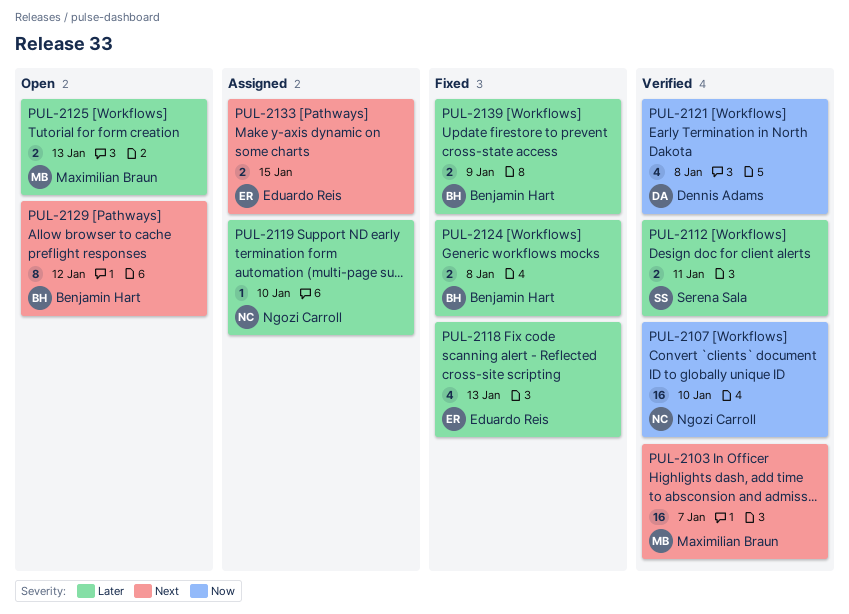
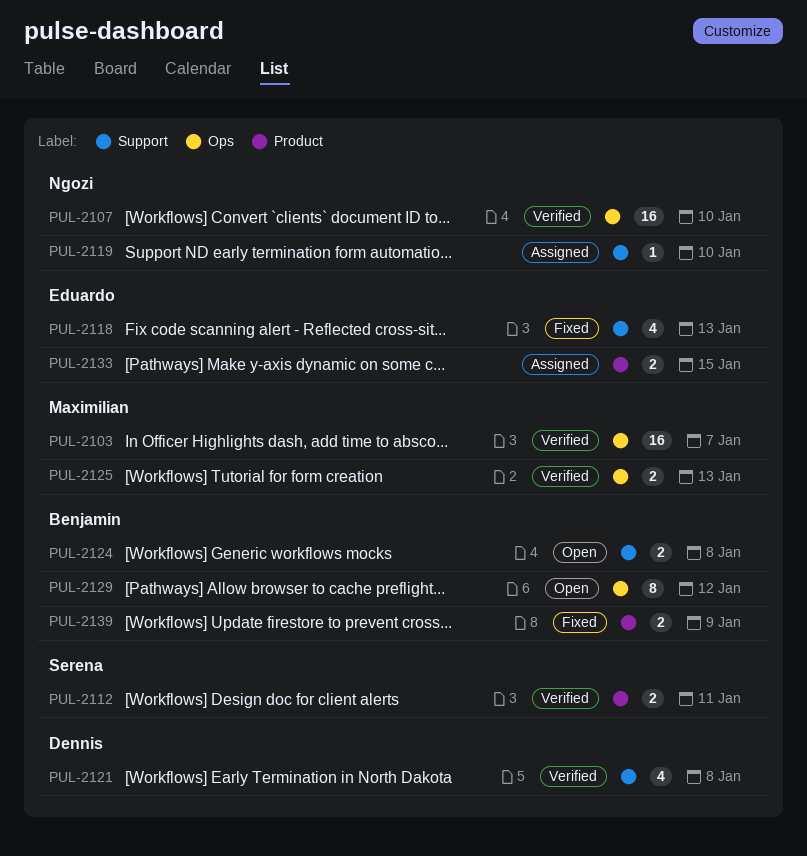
PUL-2124, status: Fixed -> Open
PUL-2125, status: Open -> Verified

